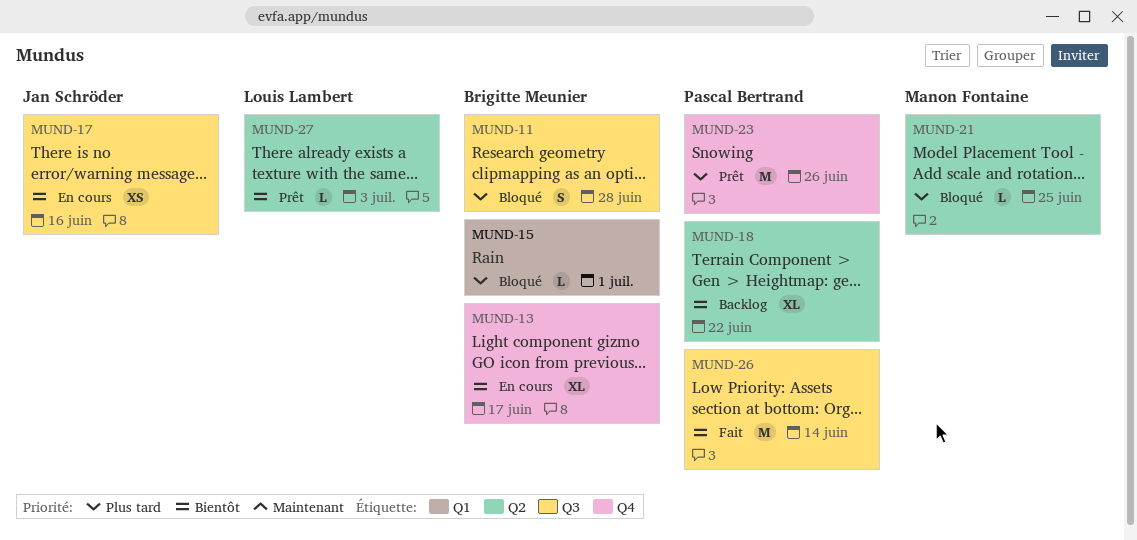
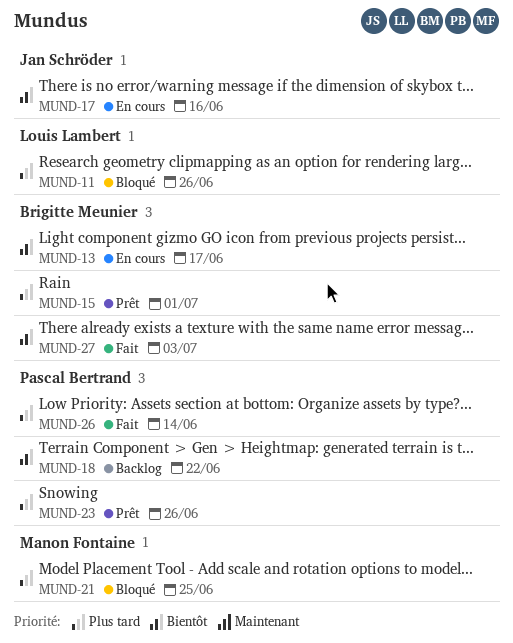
MUND-11, owner: Brigitte Meunier -> Louis Lambert
MUND-11, due: Jun 28 -> Jun 26
MUND-15, status: Bloqué -> Prêt
MUND-26, priority: Bientôt -> Plus tard
MUND-27, status: Prêt -> Fait
MUND-27, owner: Louis Lambert -> Brigitte Meunier

